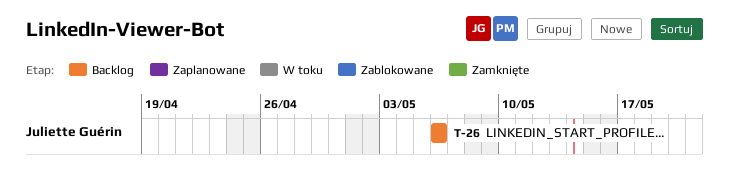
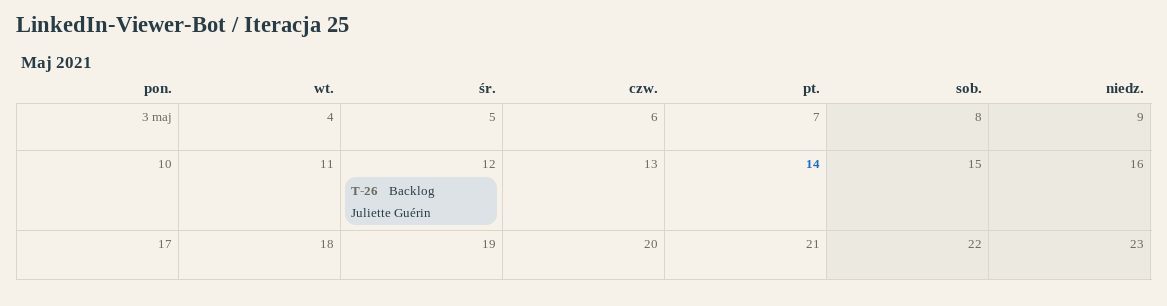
T-26, due: May 6 -> May 12

